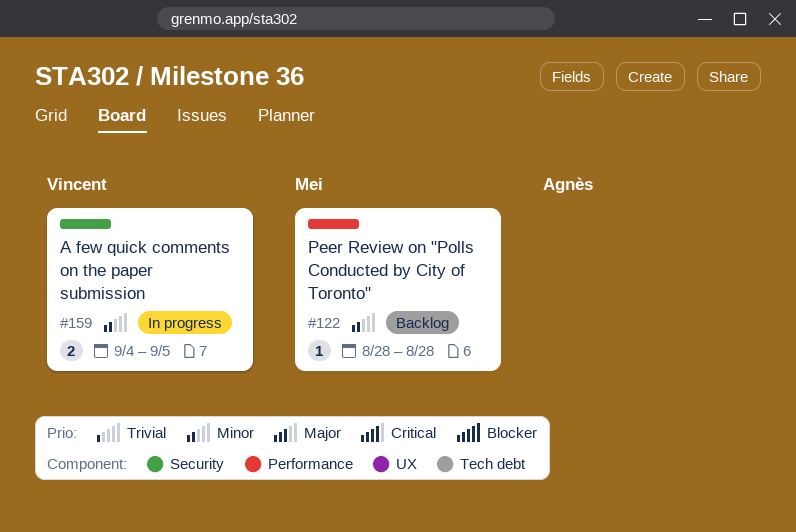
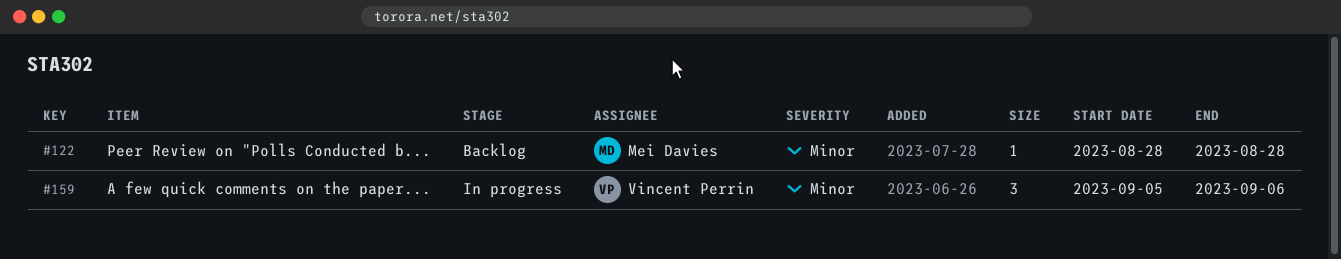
#159, estimate: 2 -> 3
#159, start: Sep 4 -> Sep 5
#159, due: Sep 5 -> Sep 6

